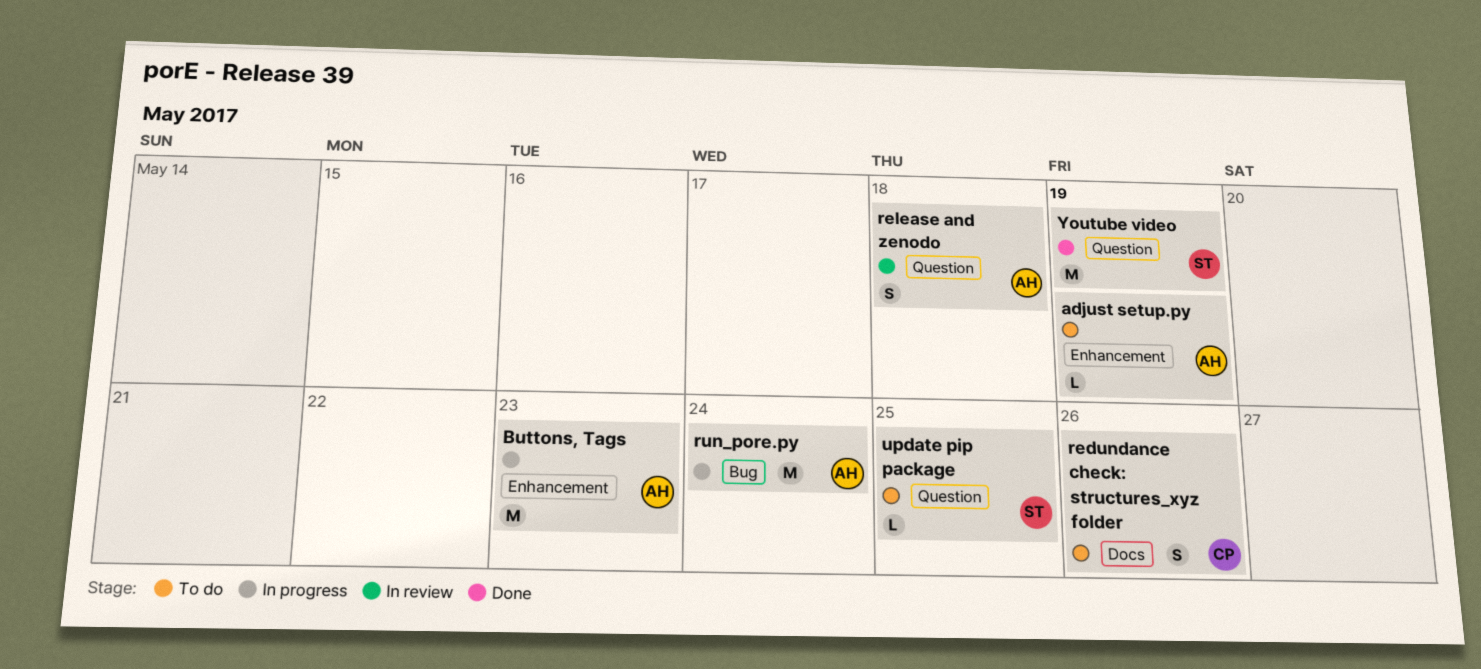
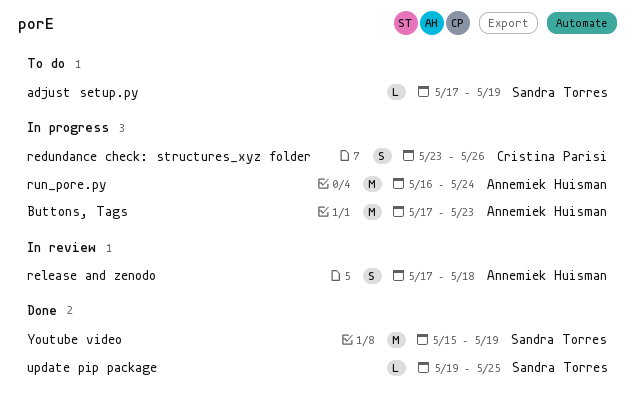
adjust setup.py, owner: Annemiek Huisman -> Sandra Torres
redundance check: structures_xyz folder, status: To do -> In progress
update pip package, status: To do -> Done

